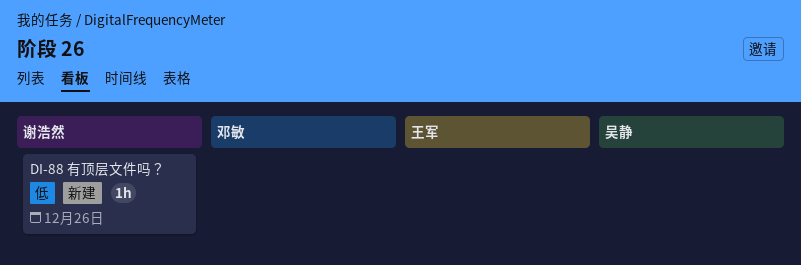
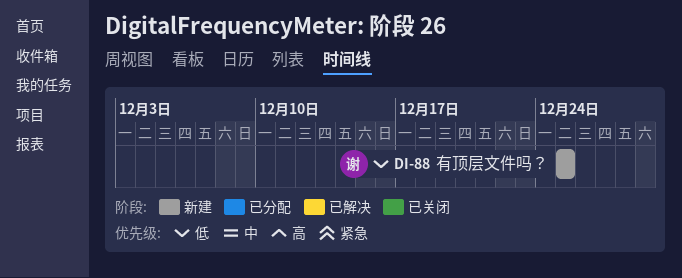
DI-88, due: Dec 26 -> Dec 25

